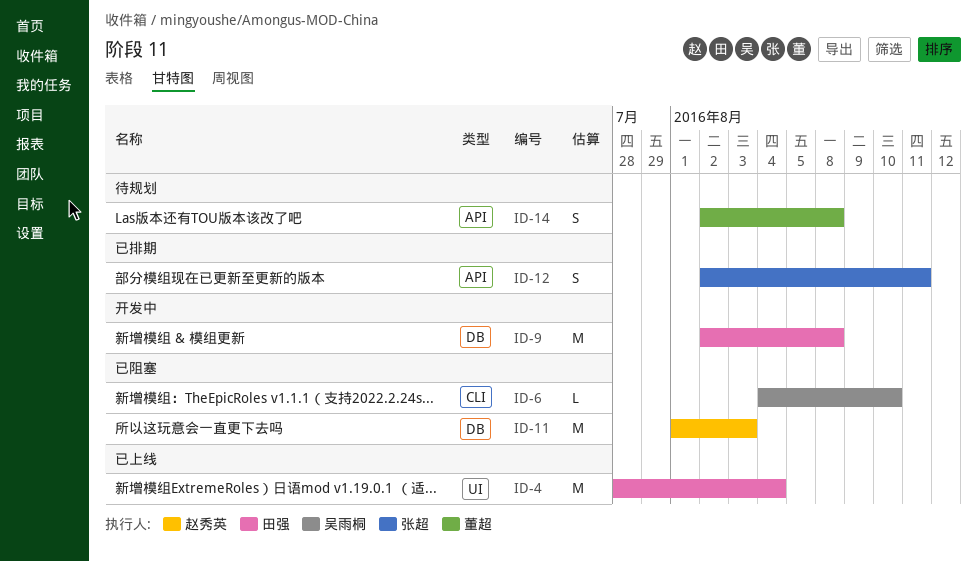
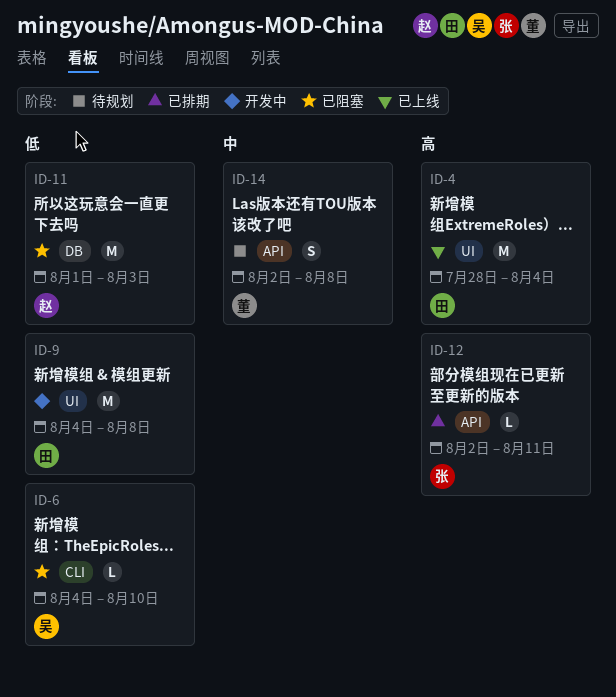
ID-9, label: DB -> UI
ID-9, start: Aug 2 -> Aug 4
ID-12, estimate: S -> L

